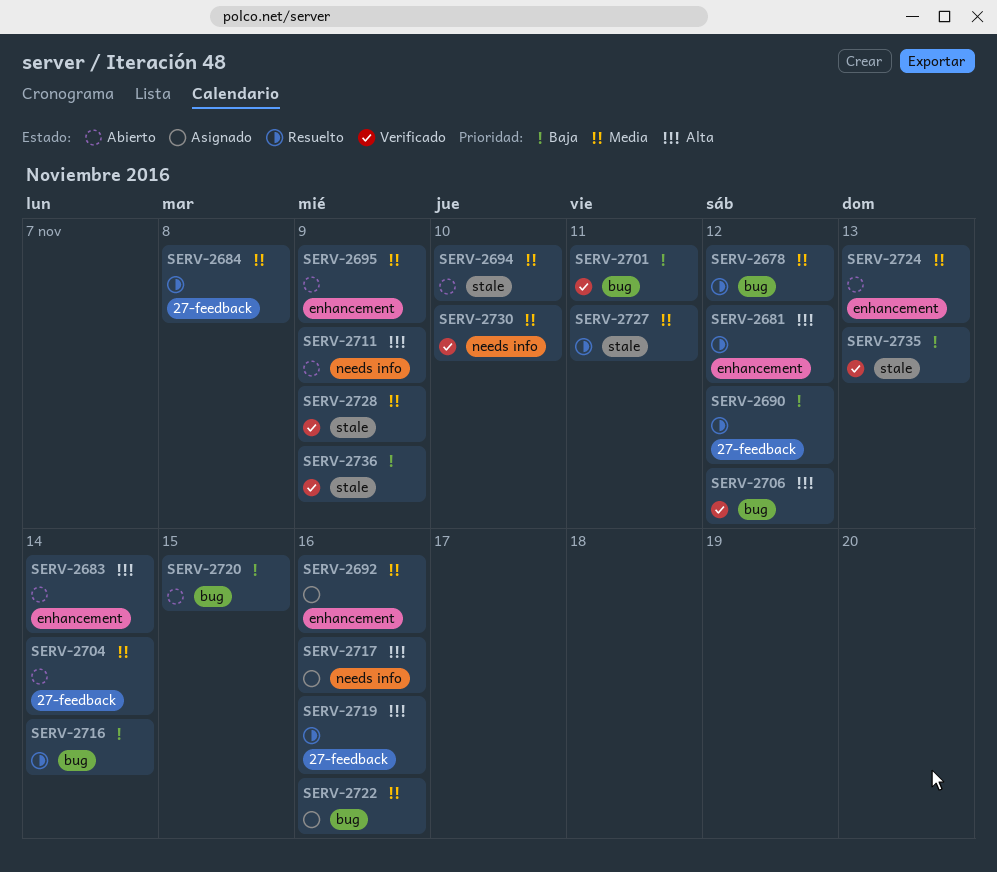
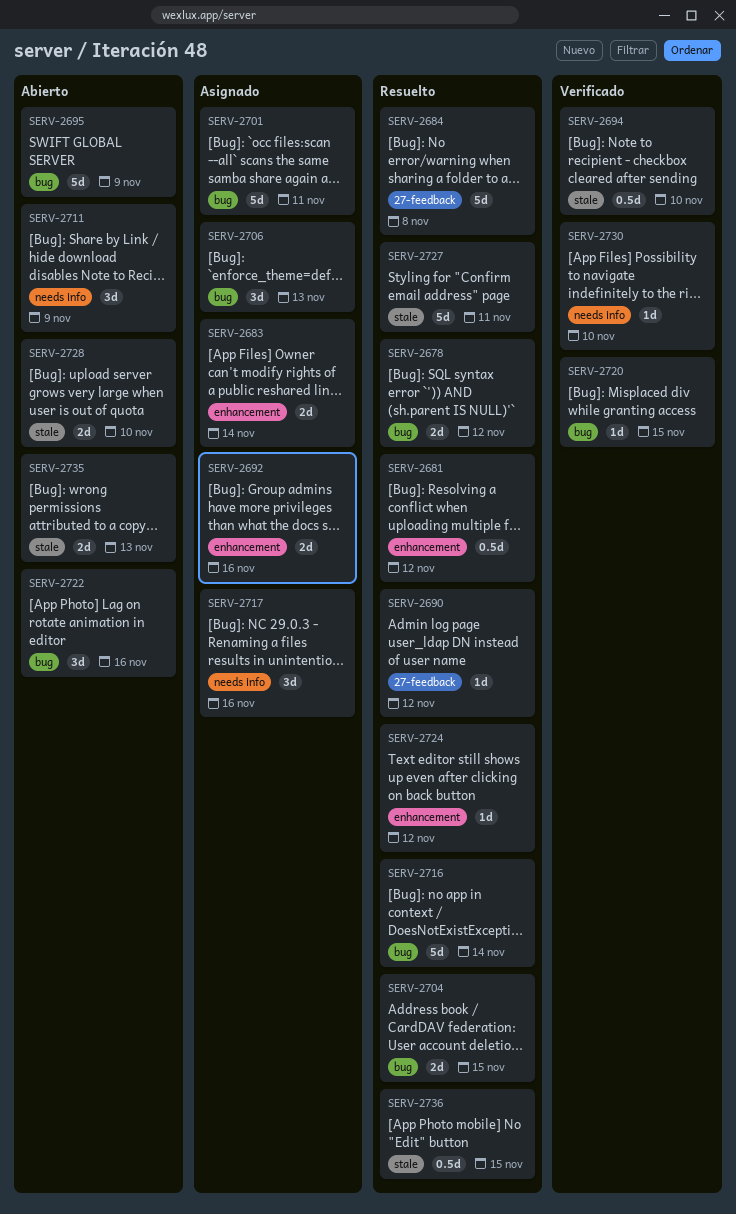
SERV-2683, status: Abierto -> Asignado
SERV-2694, status: Abierto -> Verificado
SERV-2695, label: enhancement -> bug
SERV-2701, status: Verificado -> Asignado
SERV-2704, status: Abierto -> Resuelto
SERV-2704, label: 27-feedback -> bug
SERV-2704, due: Nov 14 -> Nov 15
SERV-2706, status: Verificado -> Asignado
SERV-2706, due: Nov 12 -> Nov 13
SERV-2719: present -> none
SERV-2720, status: Abierto -> Verificado
SERV-2722, status: Asignado -> Abierto
SERV-2724, status: Abierto -> Resuelto
SERV-2724, due: Nov 13 -> Nov 12
SERV-2728, status: Verificado -> Abierto
SERV-2728, due: Nov 9 -> Nov 10
SERV-2735, status: Verificado -> Abierto
SERV-2736, status: Verificado -> Resuelto
SERV-2736, due: Nov 9 -> Nov 15

